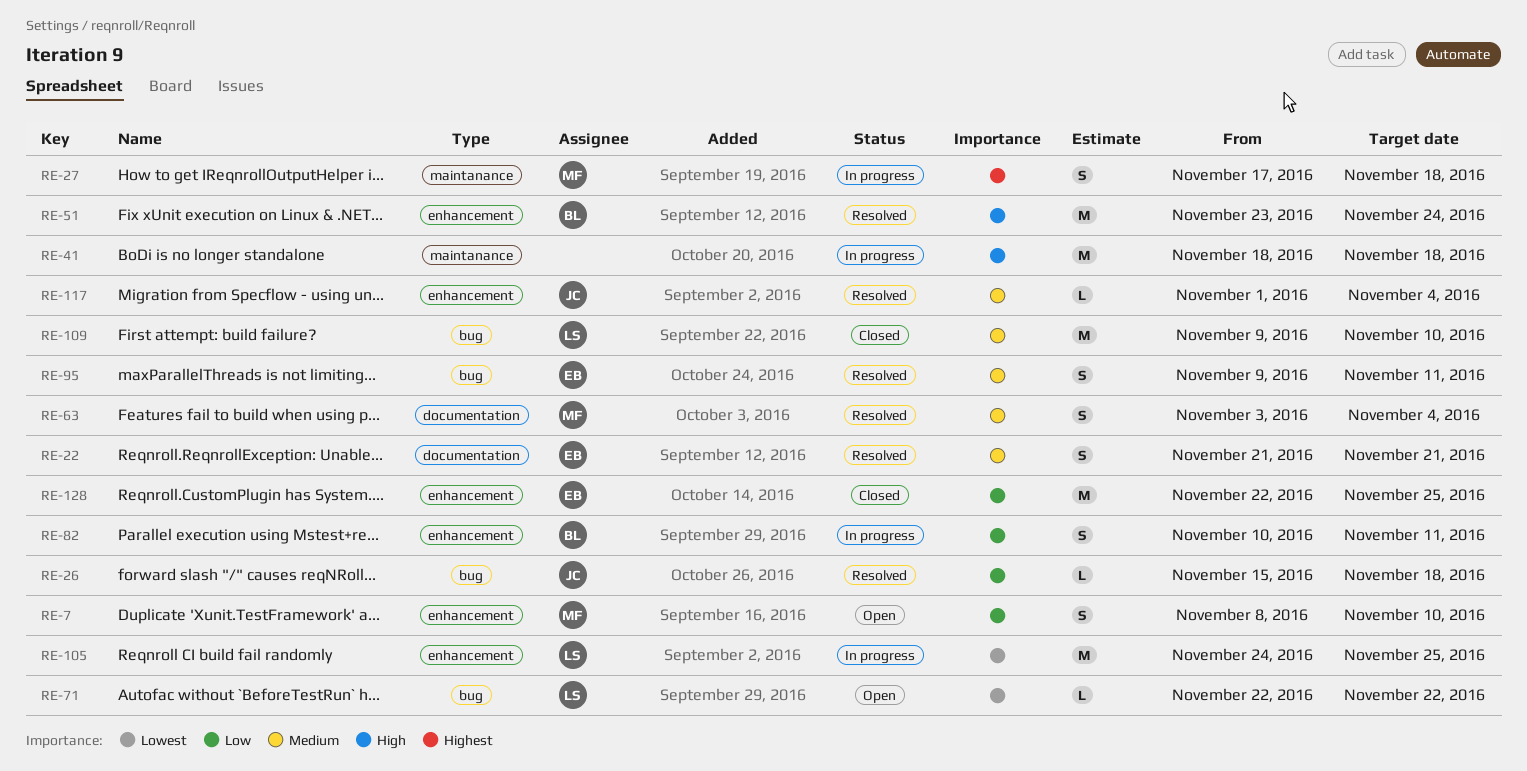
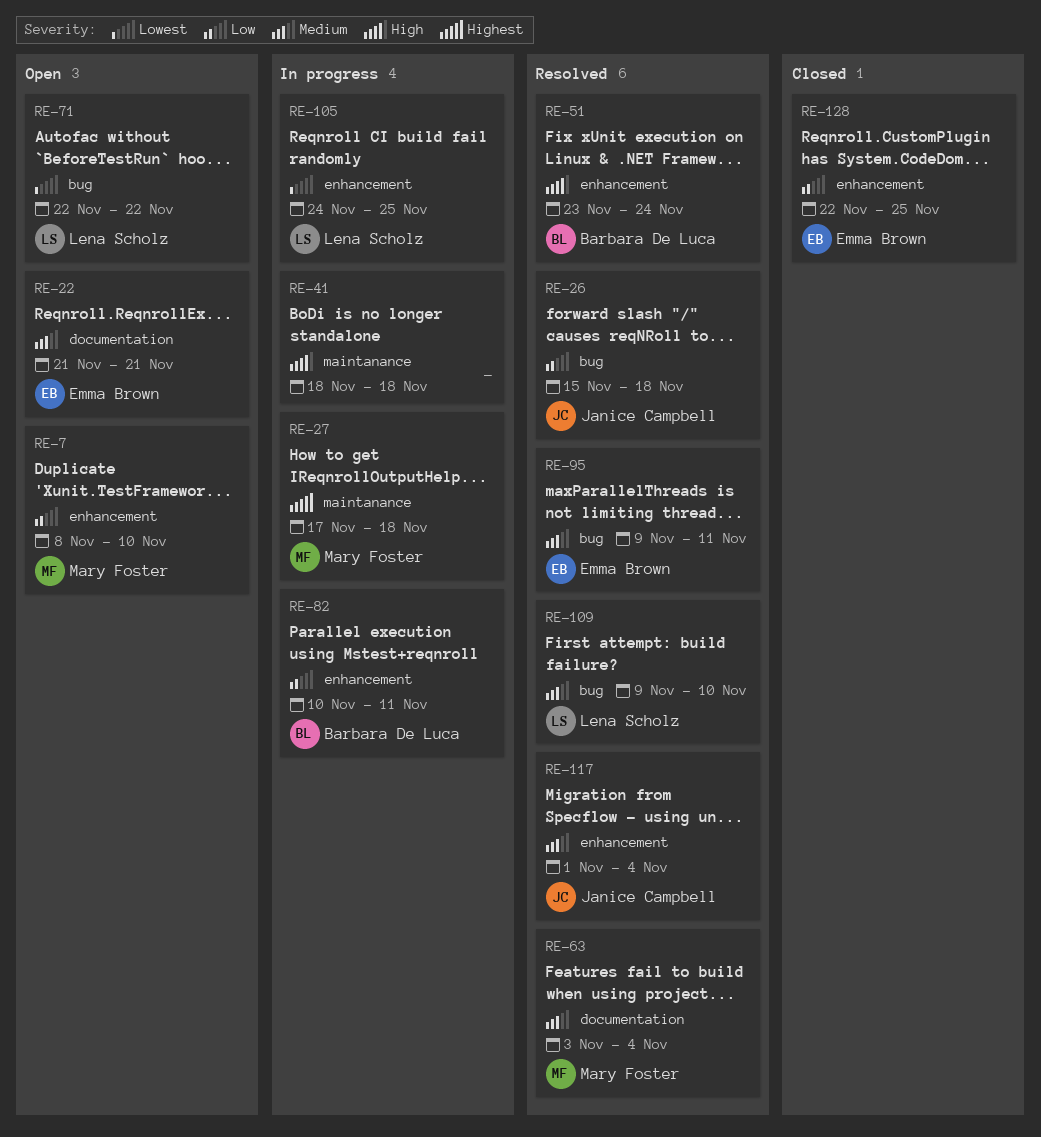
RE-22, status: Resolved -> Open
RE-109, status: Closed -> Resolved

